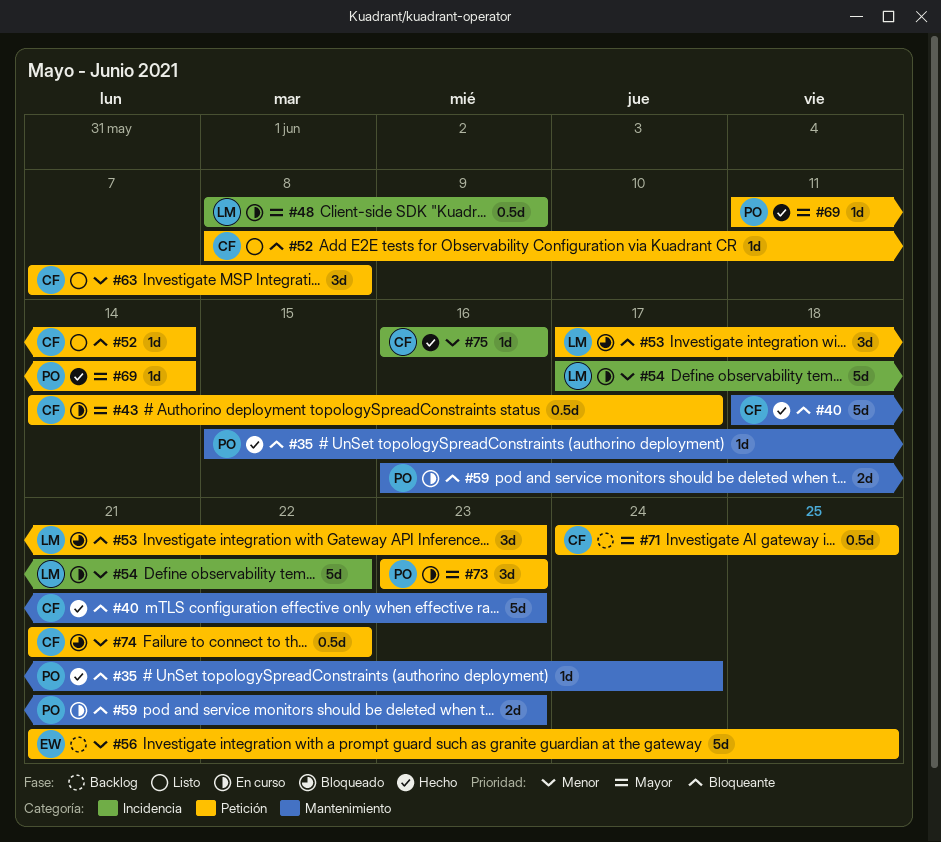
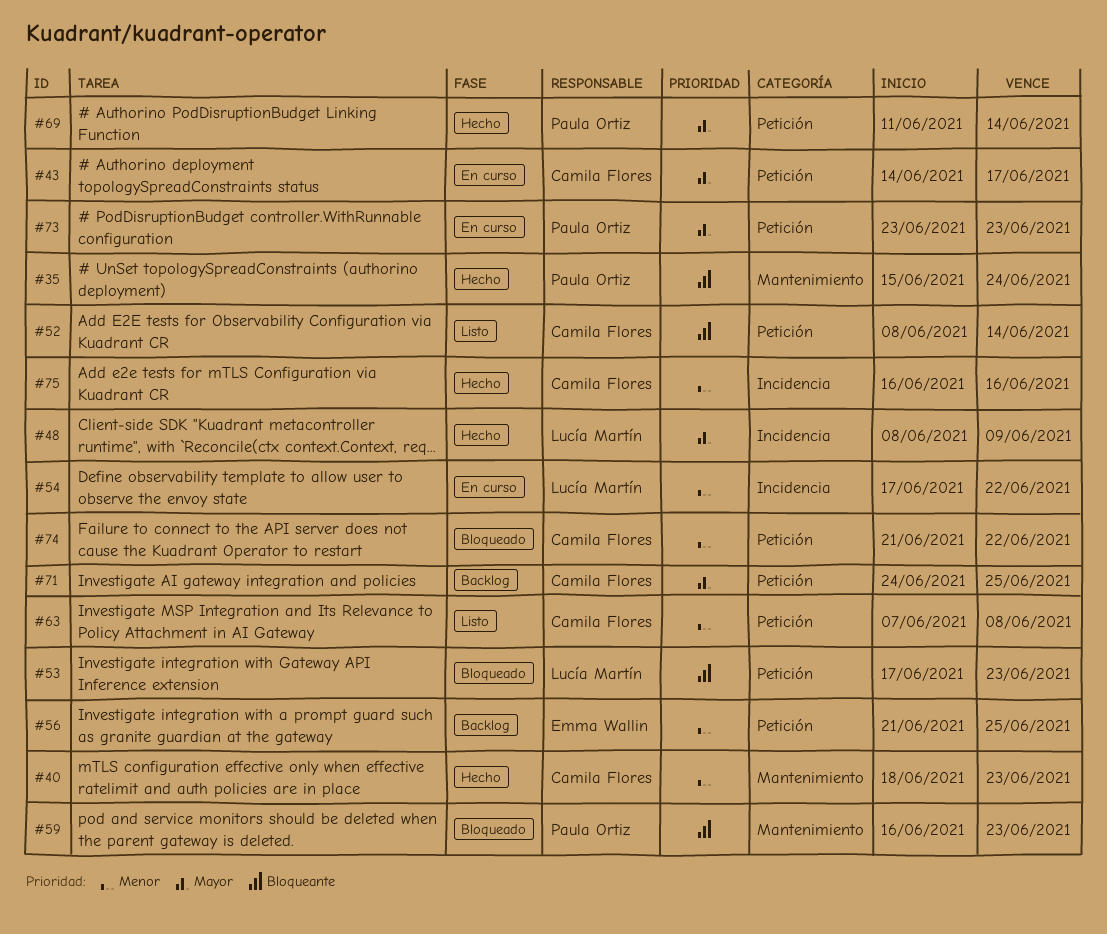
#40, priority: Bloqueante -> Menor
#48, status: En curso -> Hecho
#59, status: En curso -> Bloqueado

